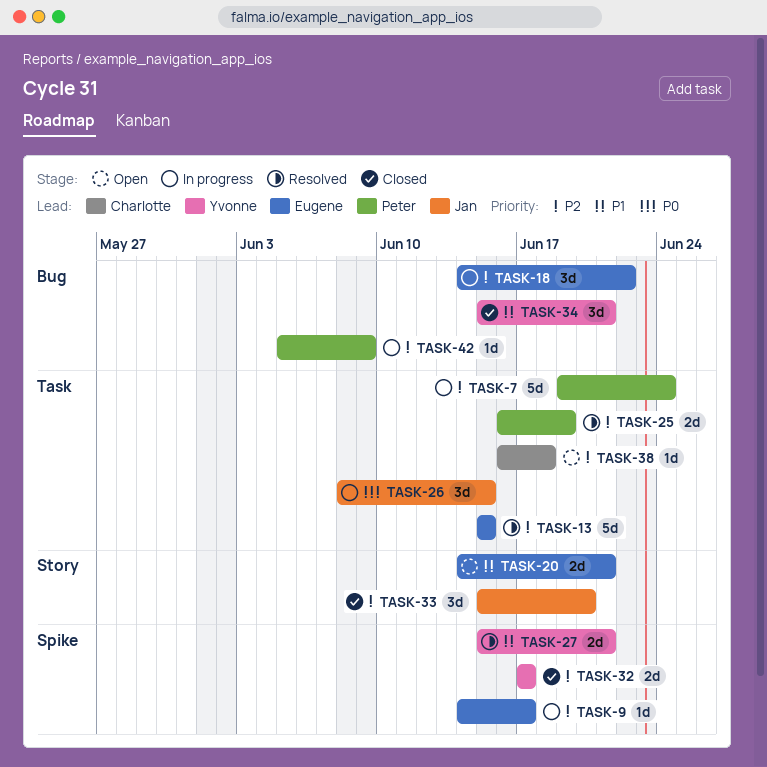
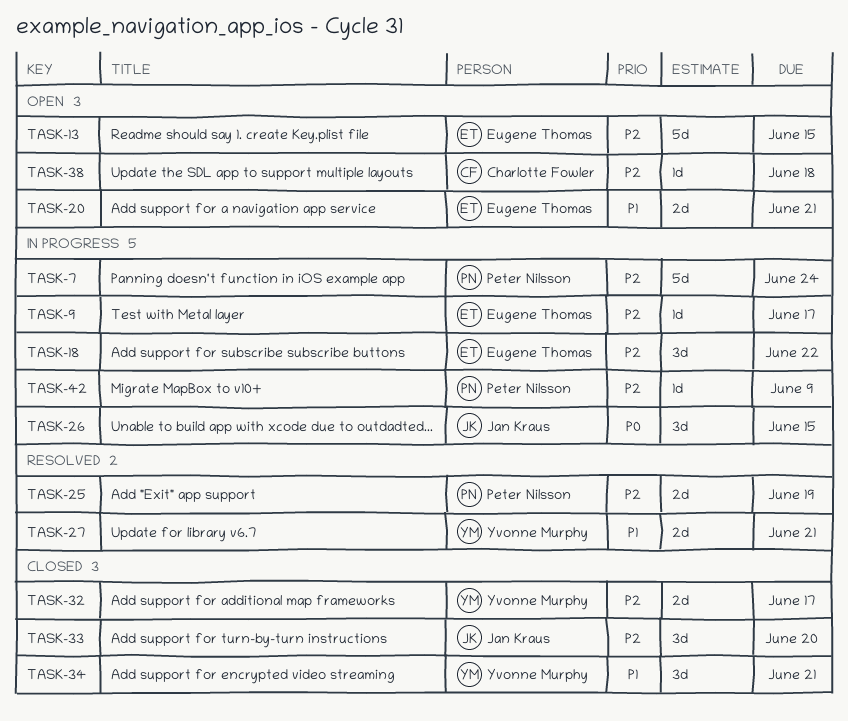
TASK-13, status: Resolved -> Open

